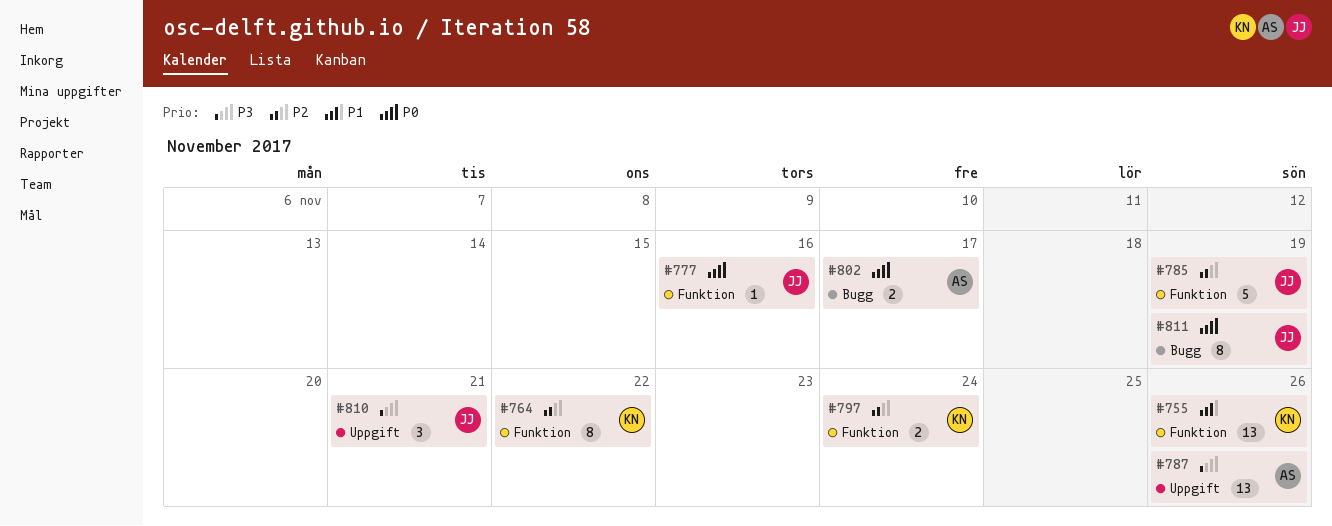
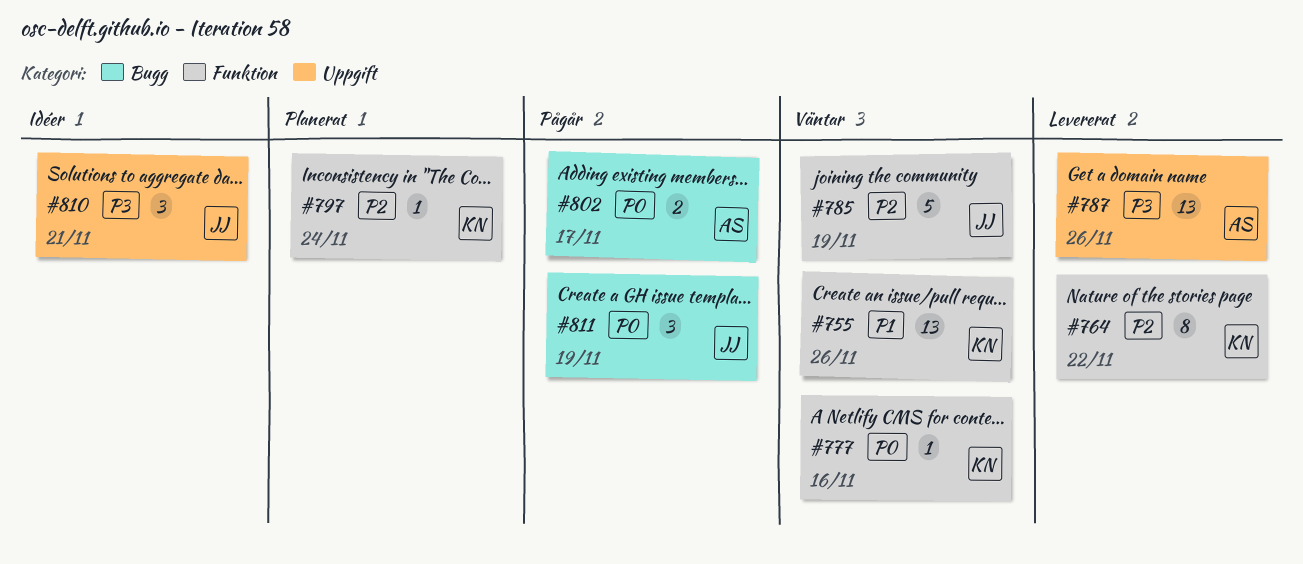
#777, owner: JJ -> KN
#797, estimate: 2 -> 1
#811, estimate: 8 -> 3

